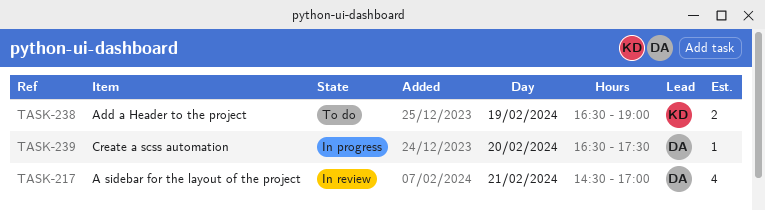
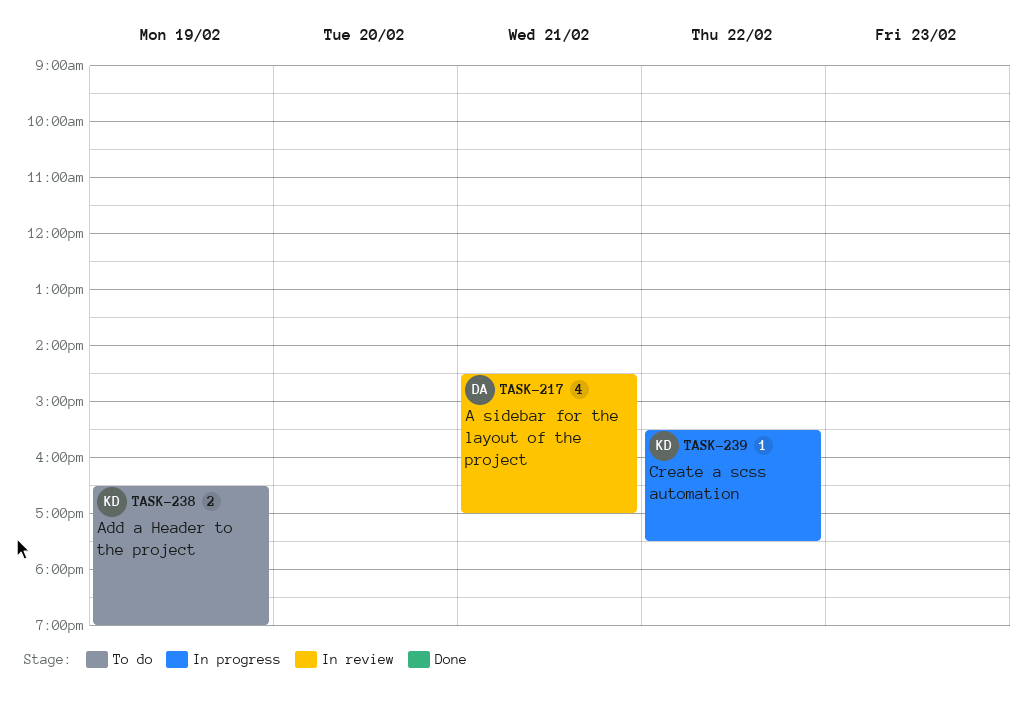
TASK-239, owner: DA -> KD
TASK-239, day: Feb 20 -> Feb 22
TASK-239, begins: 16:30 -> 15:30

